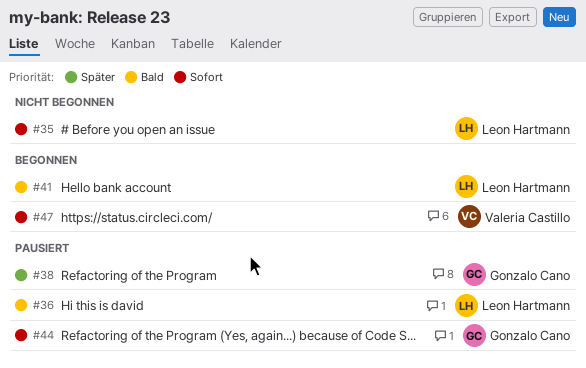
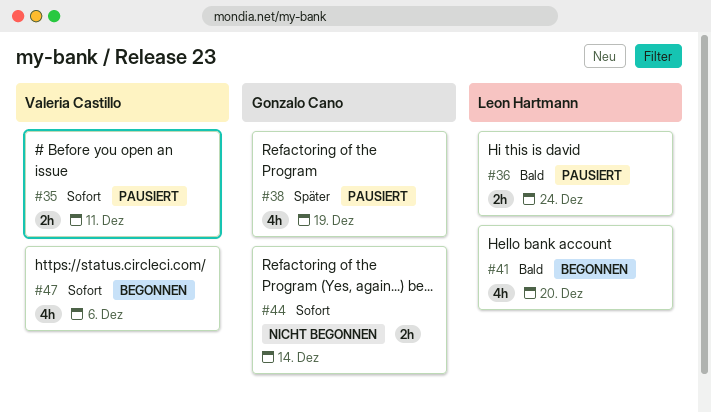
#35, status: Nicht begonnen -> Pausiert
#35, owner: Leon Hartmann -> Valeria Castillo
#44, status: Pausiert -> Nicht begonnen

